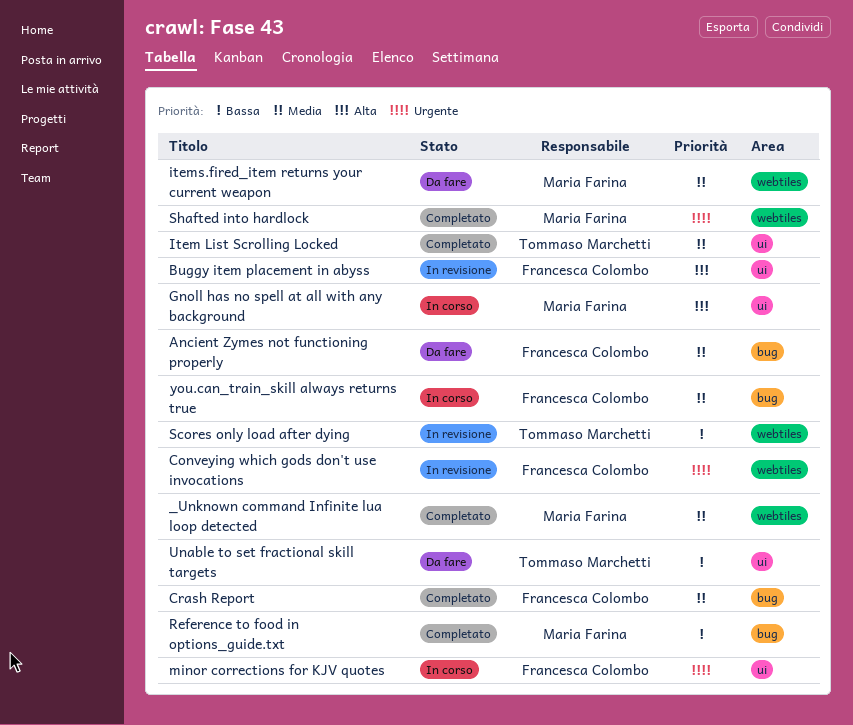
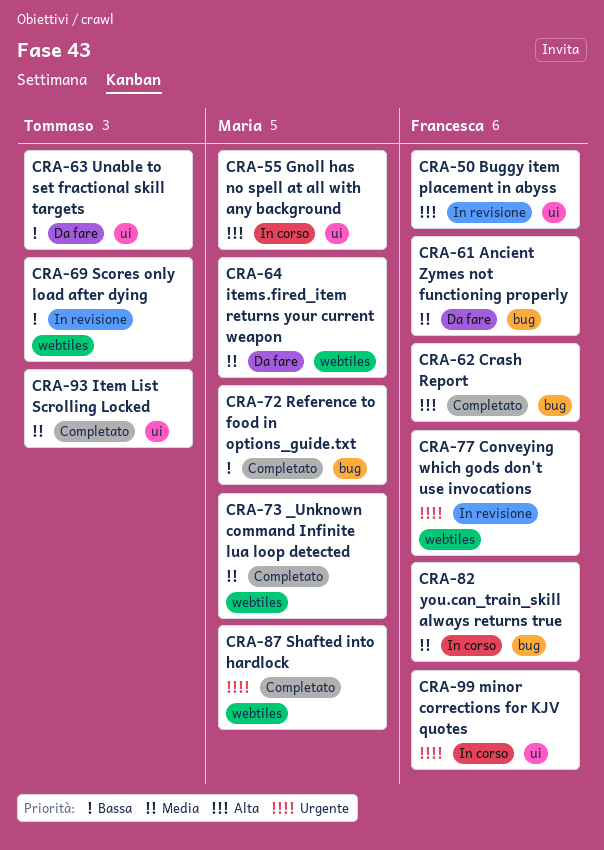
Crash Report, priority: Media -> Alta

